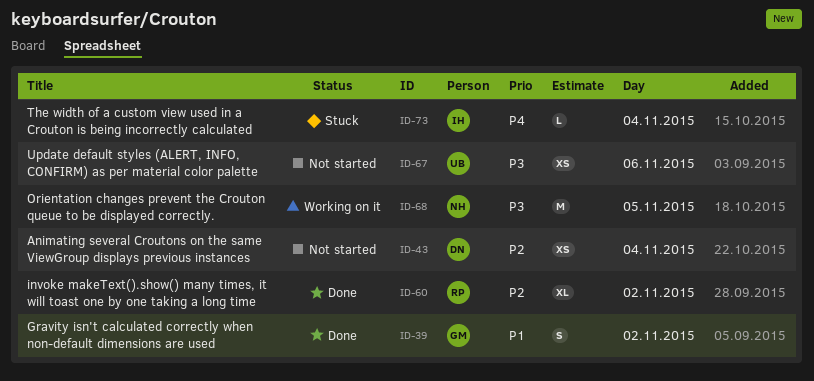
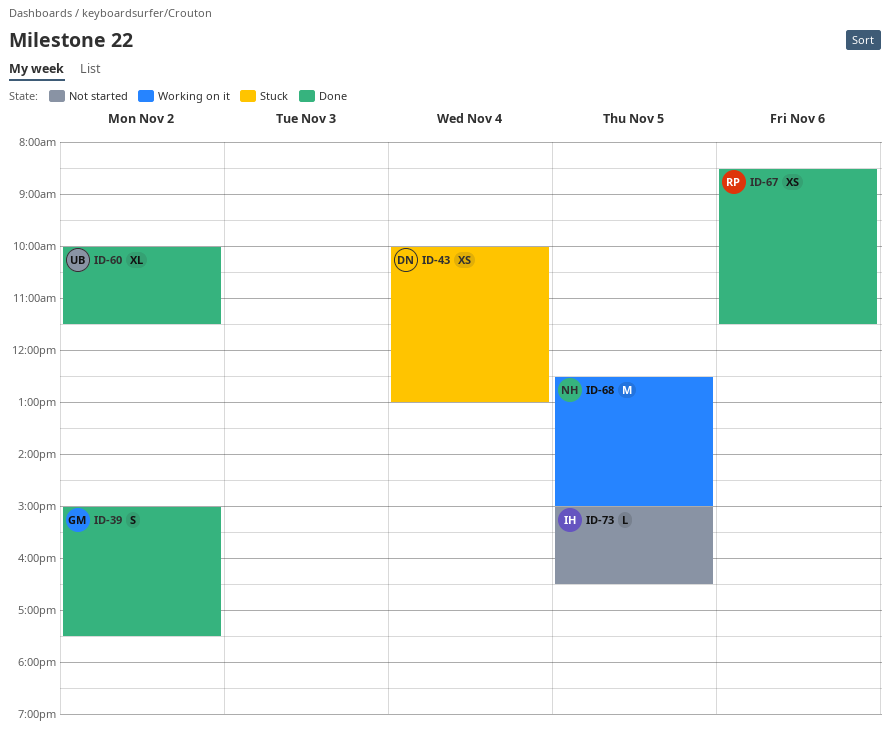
ID-43, status: Not started -> Stuck
ID-60, owner: RP -> UB
ID-67, status: Not started -> Done
ID-67, owner: UB -> RP
ID-73, status: Stuck -> Not started
ID-73, day: Nov 4 -> Nov 5

